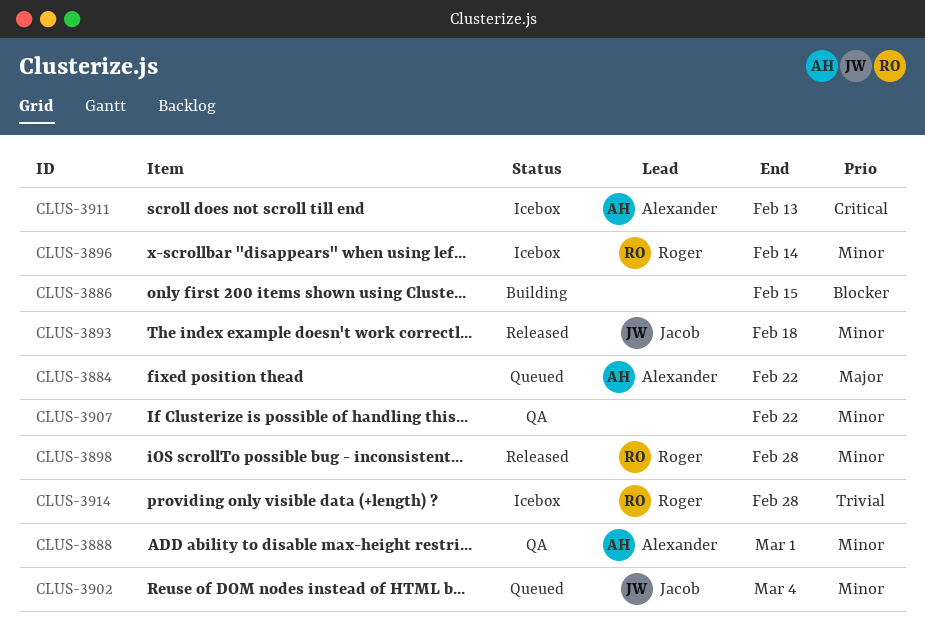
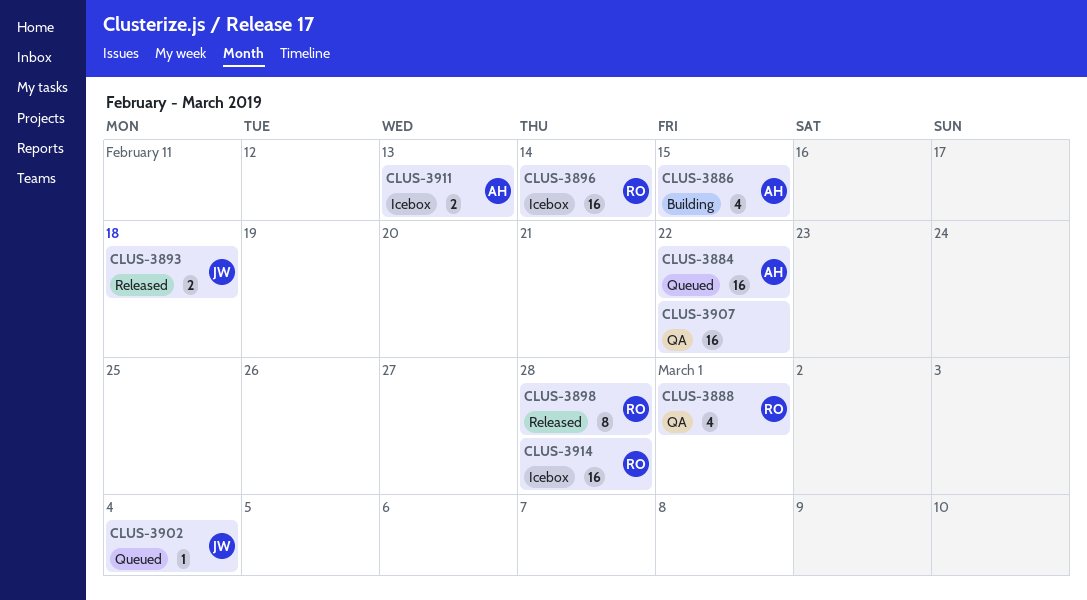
CLUS-3886, owner: none -> Alexander
CLUS-3888, owner: Alexander -> Roger

